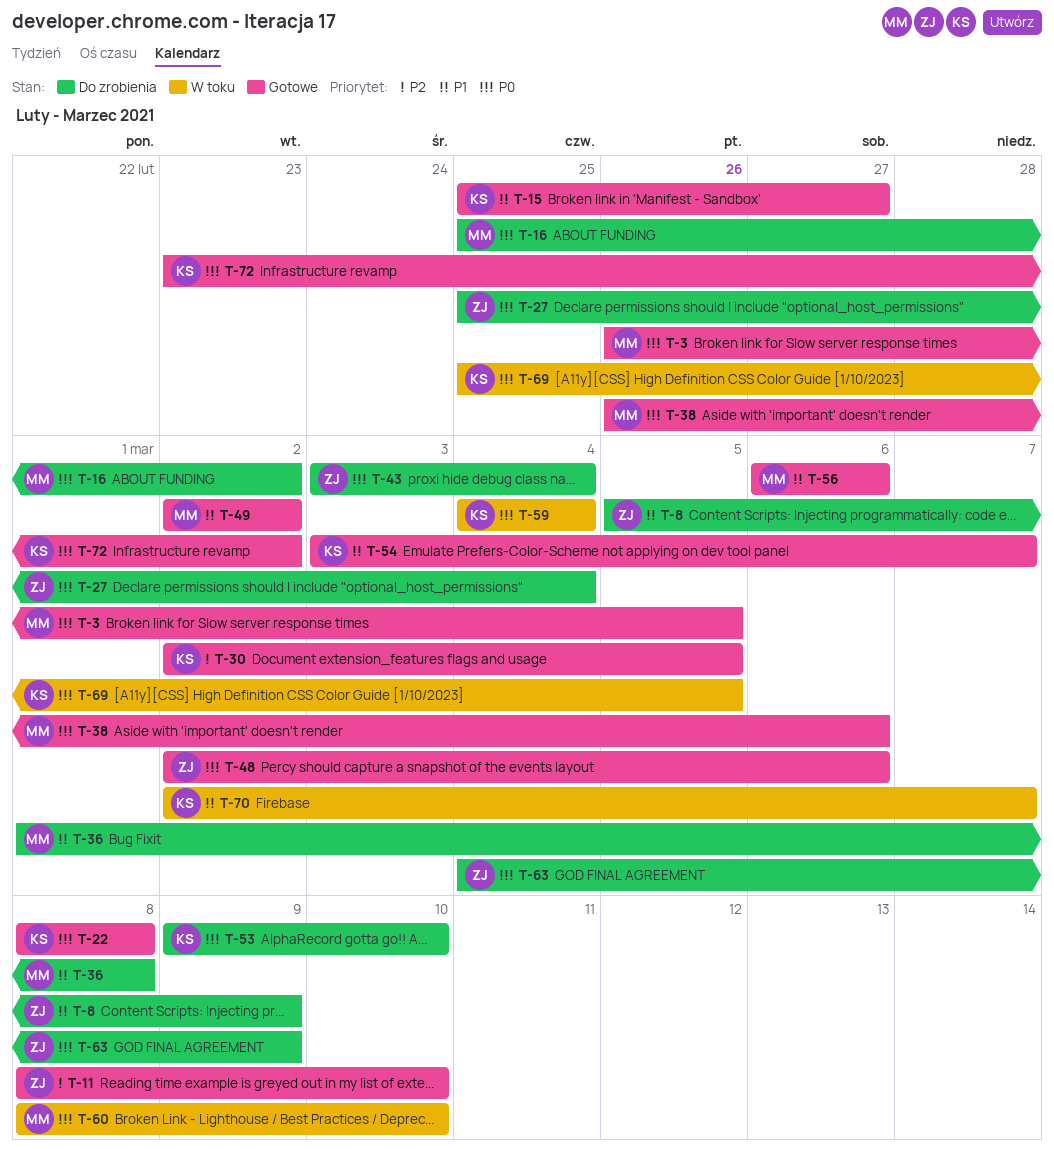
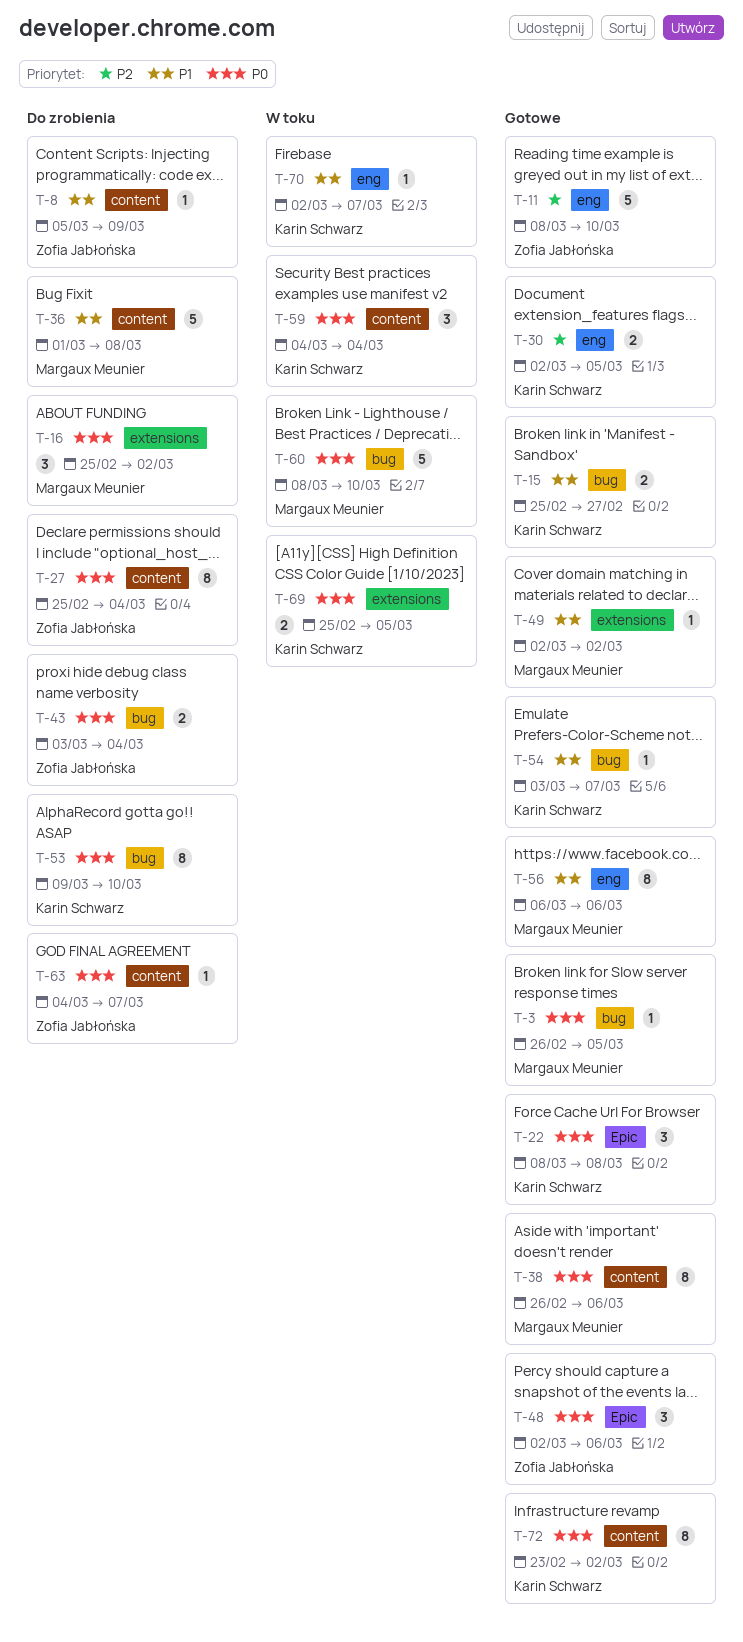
T-63, due: Mar 9 -> Mar 7

